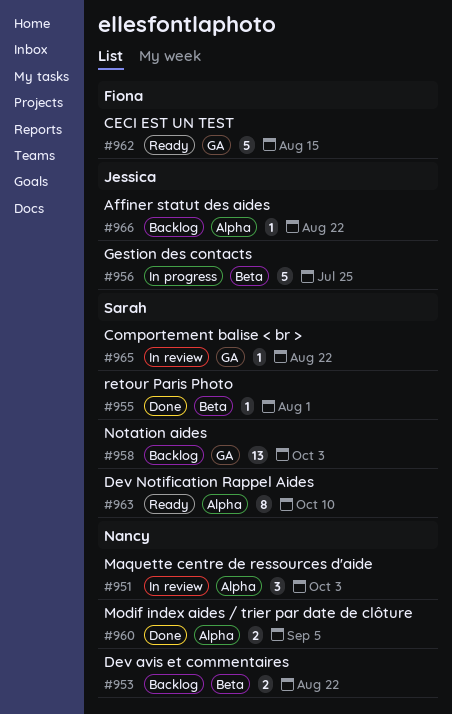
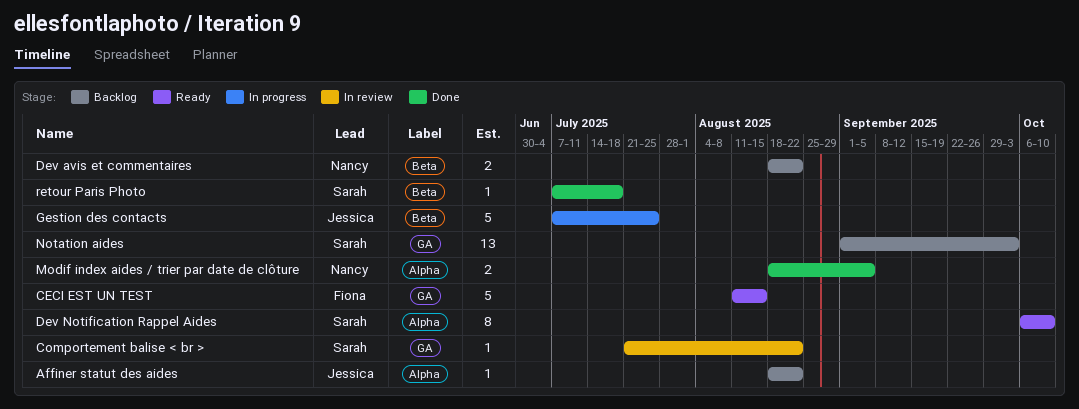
Maquette centre de ressources d'aide: present -> none
retour Paris Photo, due: Aug 1 -> Jul 18

